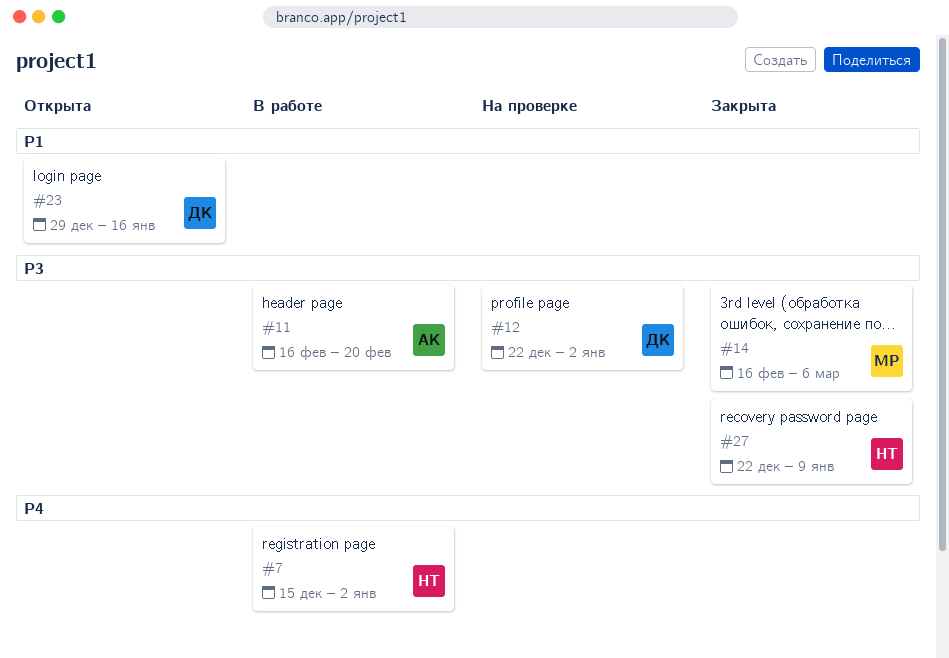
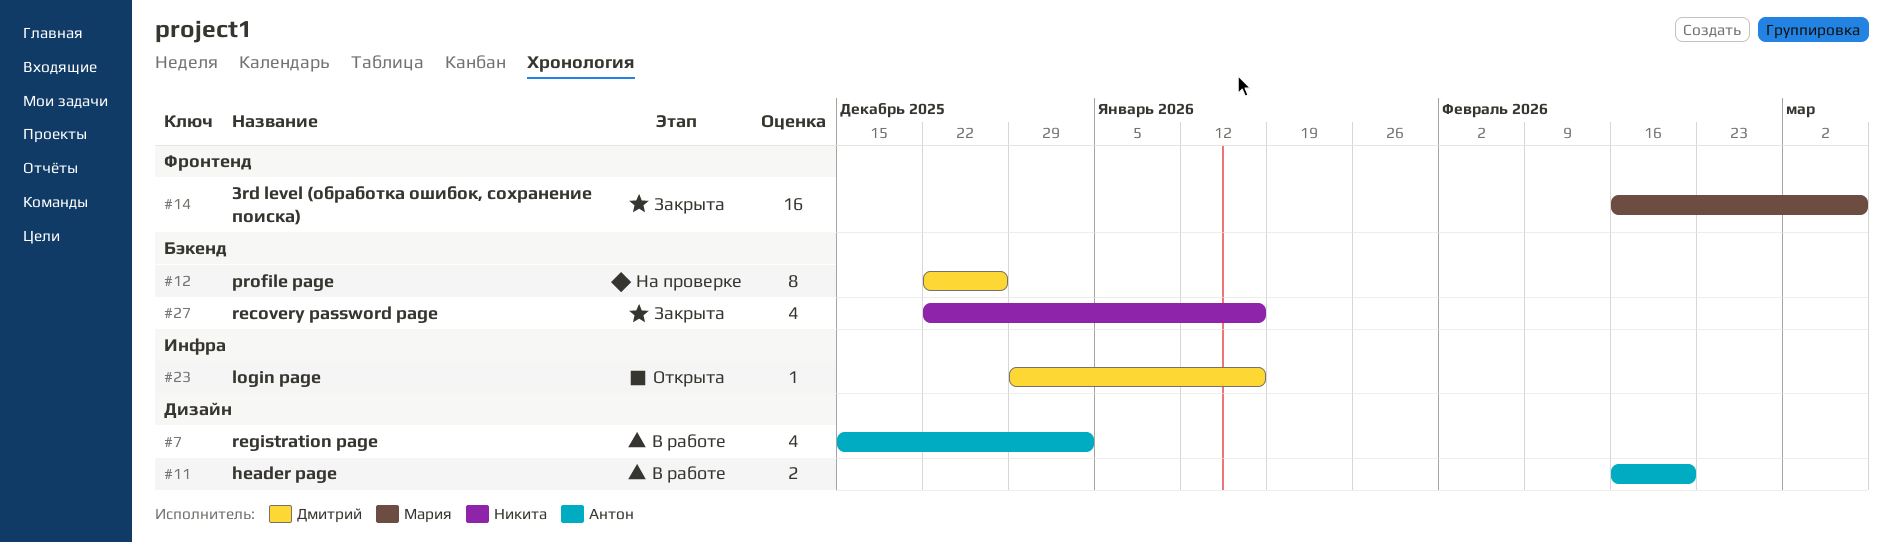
#7, owner: Никита -> Антон
#12, due: Jan 2 -> Dec 26
#27, due: Jan 9 -> Jan 16

